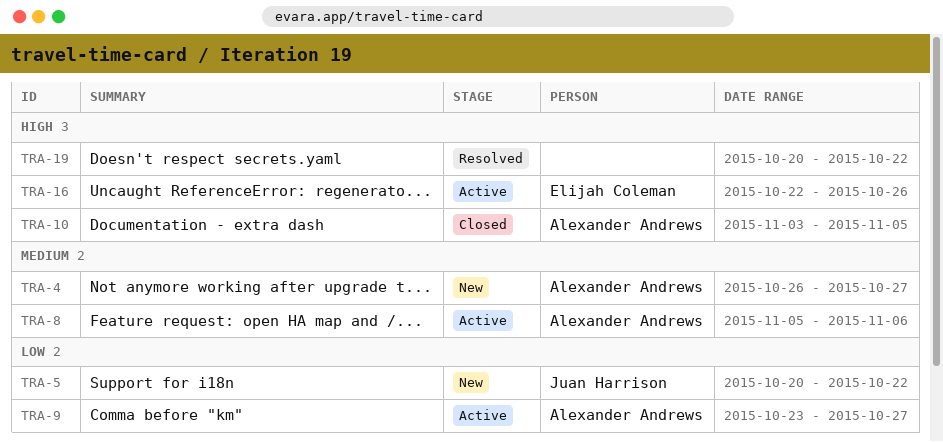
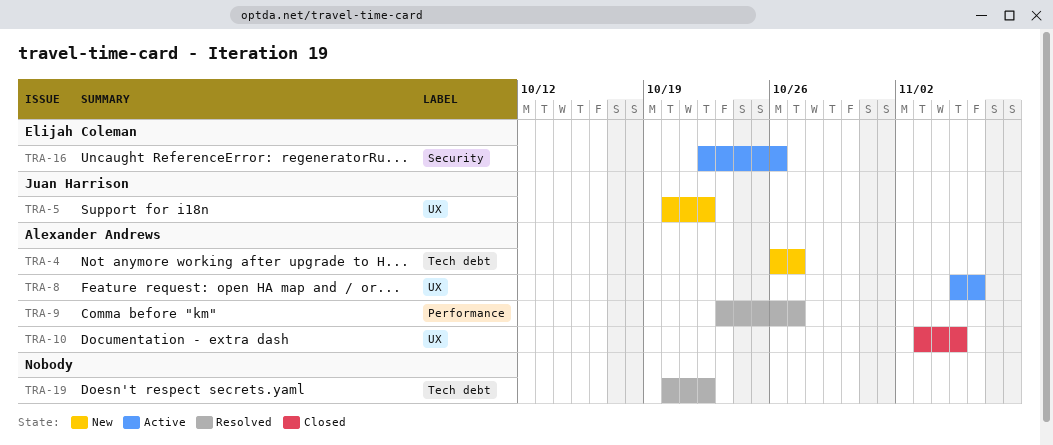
TRA-9, status: Active -> Resolved

